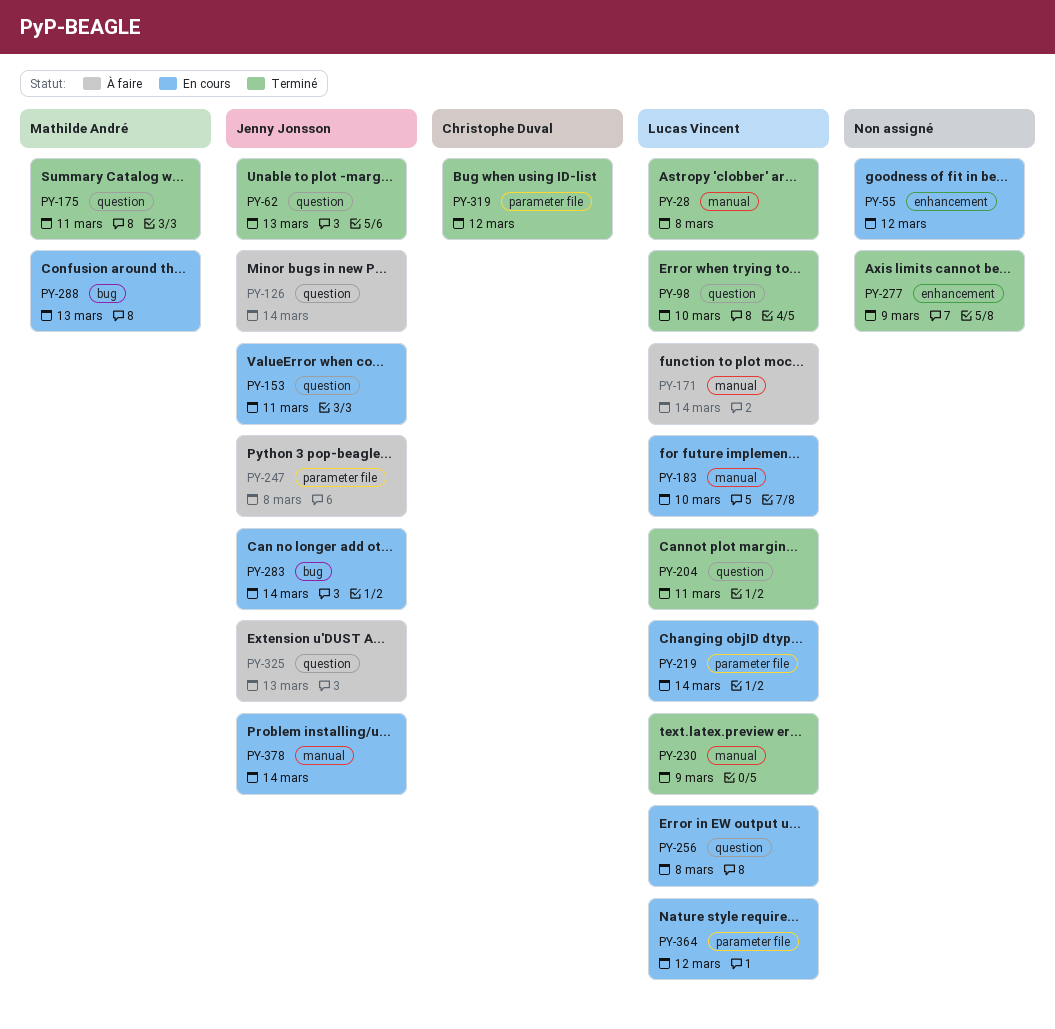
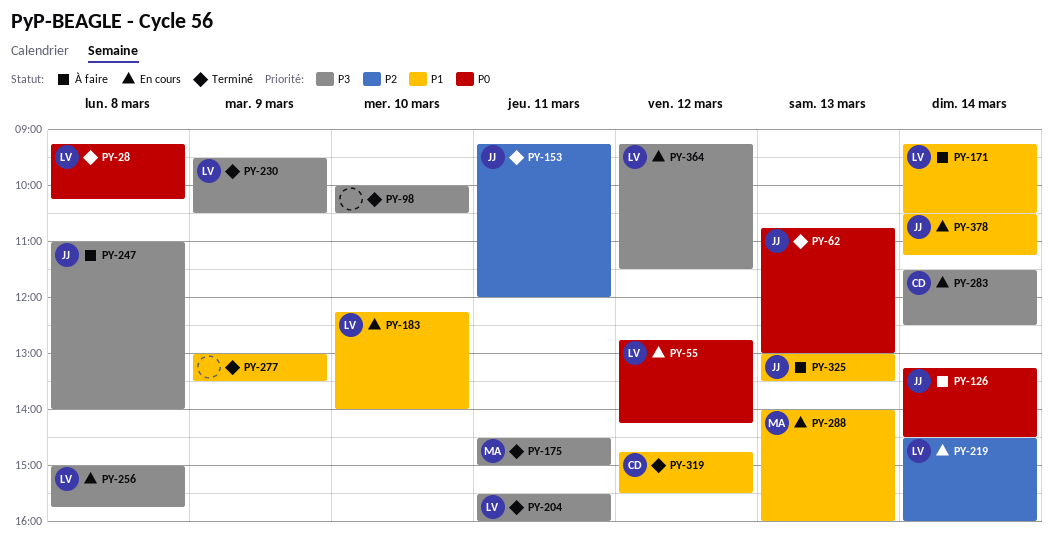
PY-55, owner: none -> Lucas Vincent
PY-98, owner: Lucas Vincent -> none
PY-153, status: En cours -> Terminé
PY-283, owner: Jenny Jonsson -> Christophe Duval

